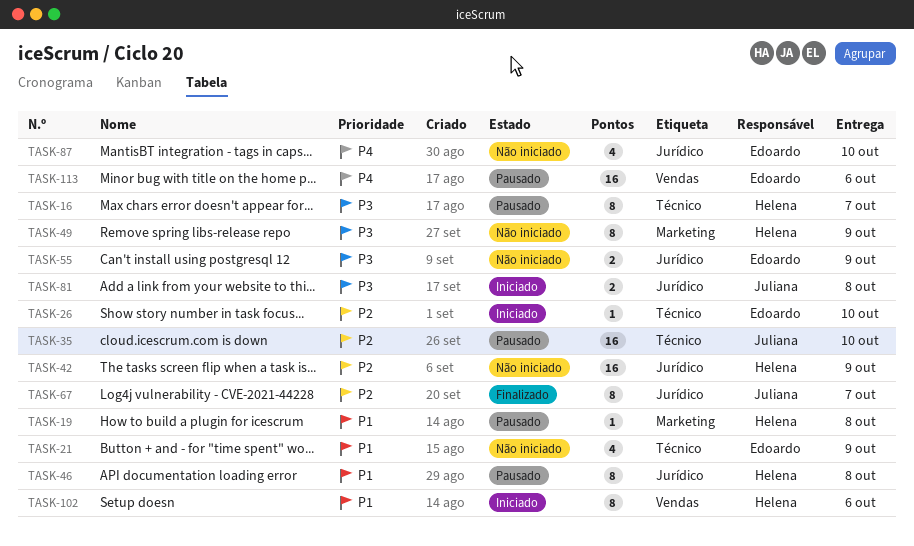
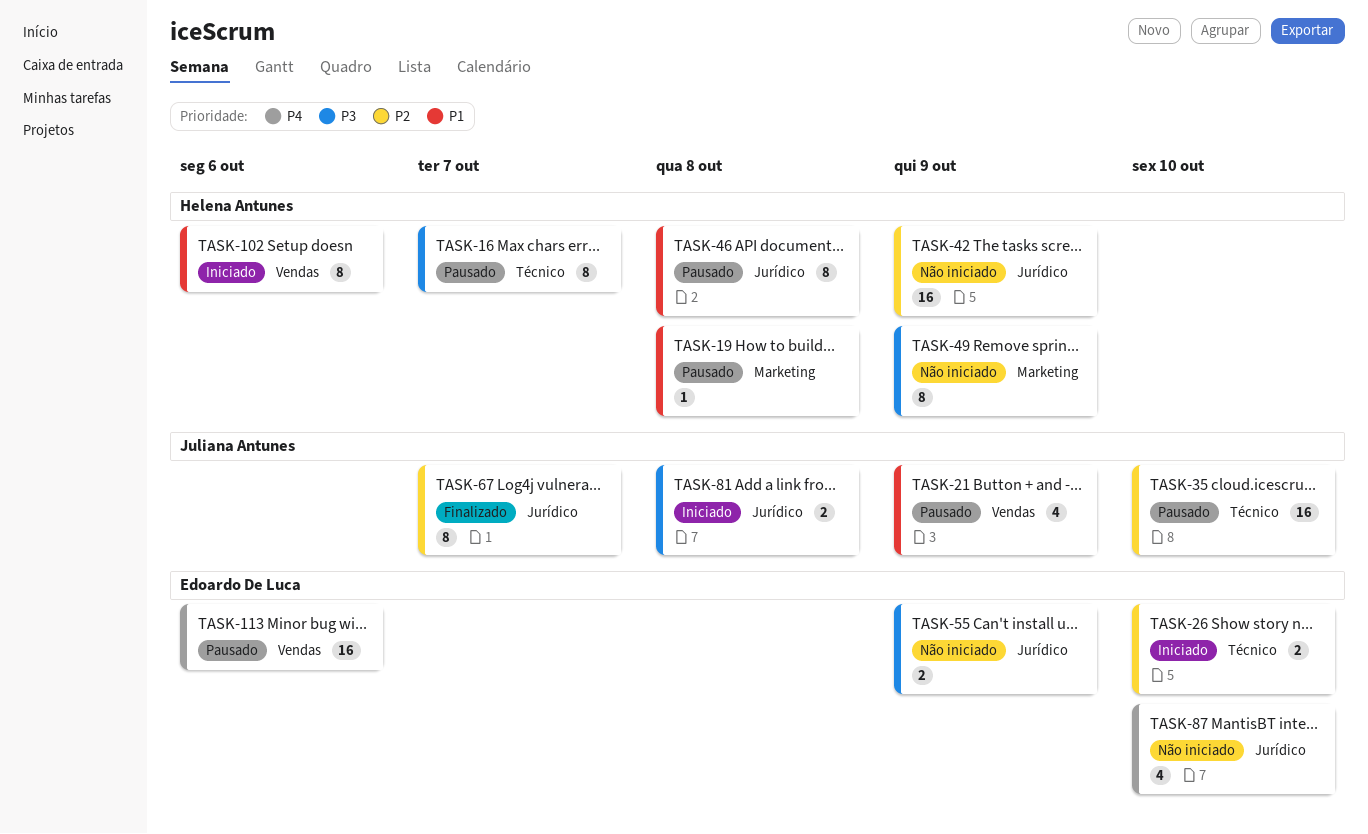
TASK-21, status: Não iniciado -> Pausado
TASK-21, owner: Edoardo De Luca -> Juliana Antunes
TASK-21, label: Técnico -> Vendas
TASK-26, estimate: 1 -> 2

